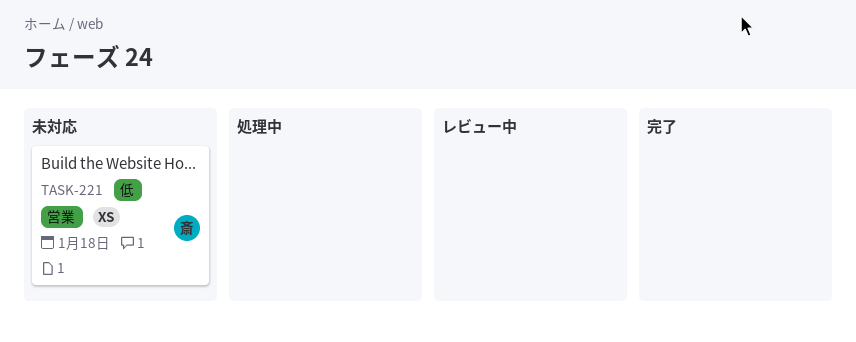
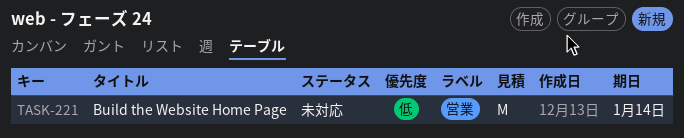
TASK-221, estimate: XS -> M
TASK-221, due: Jan 18 -> Jan 14

